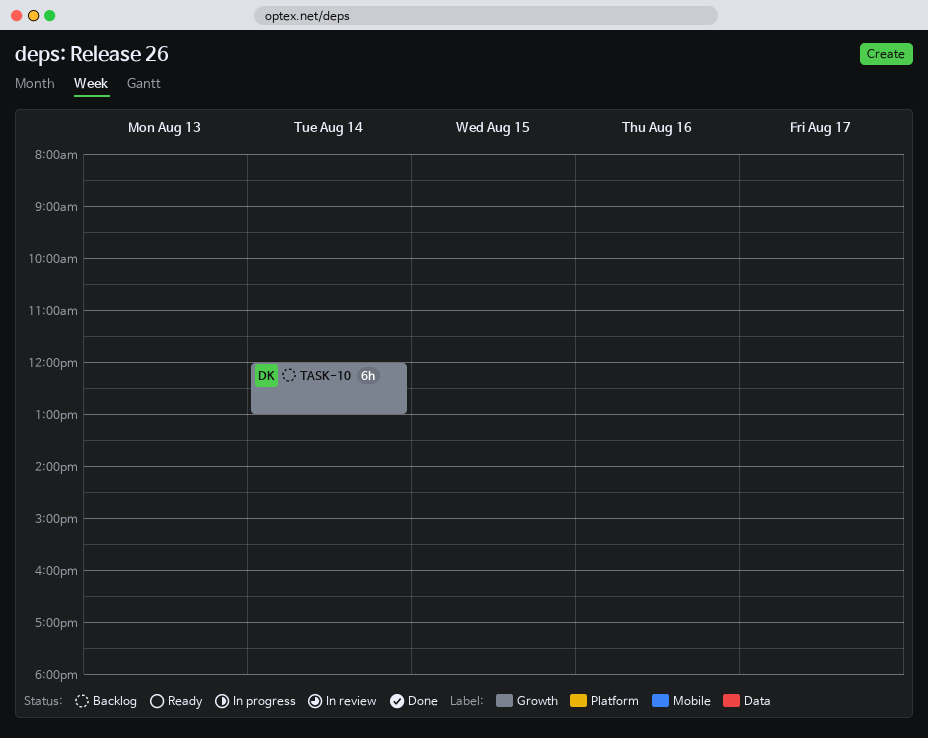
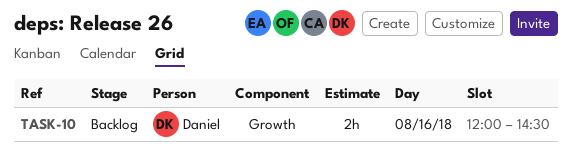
TASK-10, estimate: 6h -> 2h
TASK-10, day: Aug 14 -> Aug 16
TASK-10, ends: 13:00 -> 14:30

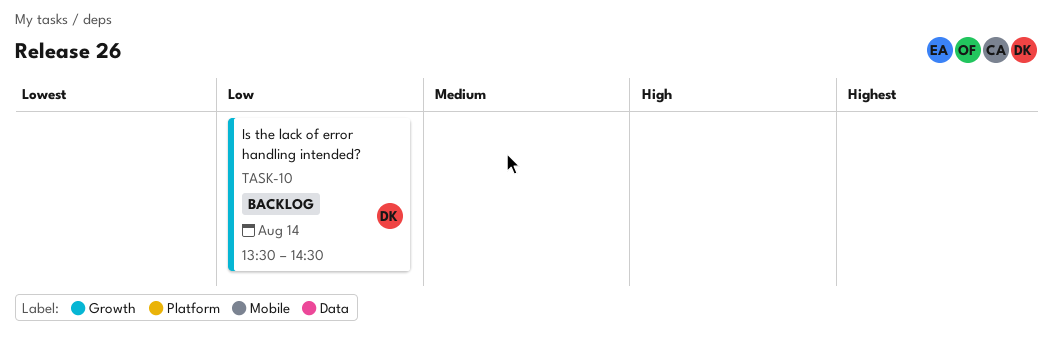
TASK-10, day: Aug 16 -> Aug 14
TASK-10, begins: 12:00 -> 13:30

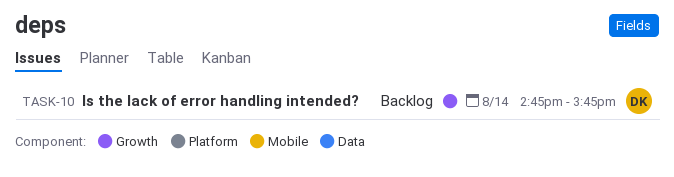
TASK-10, begins: 13:30 -> 14:45
TASK-10, ends: 14:30 -> 15:45

